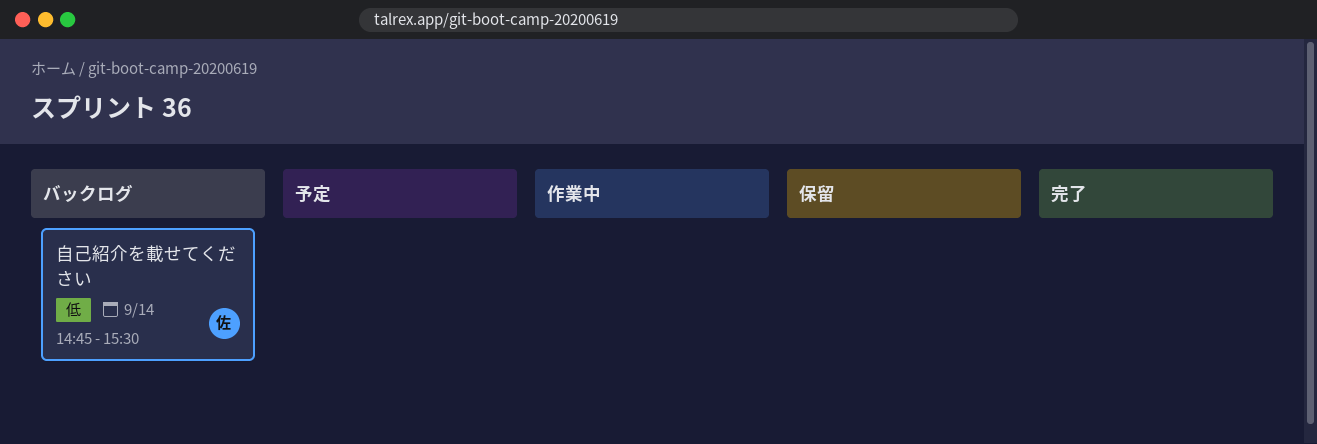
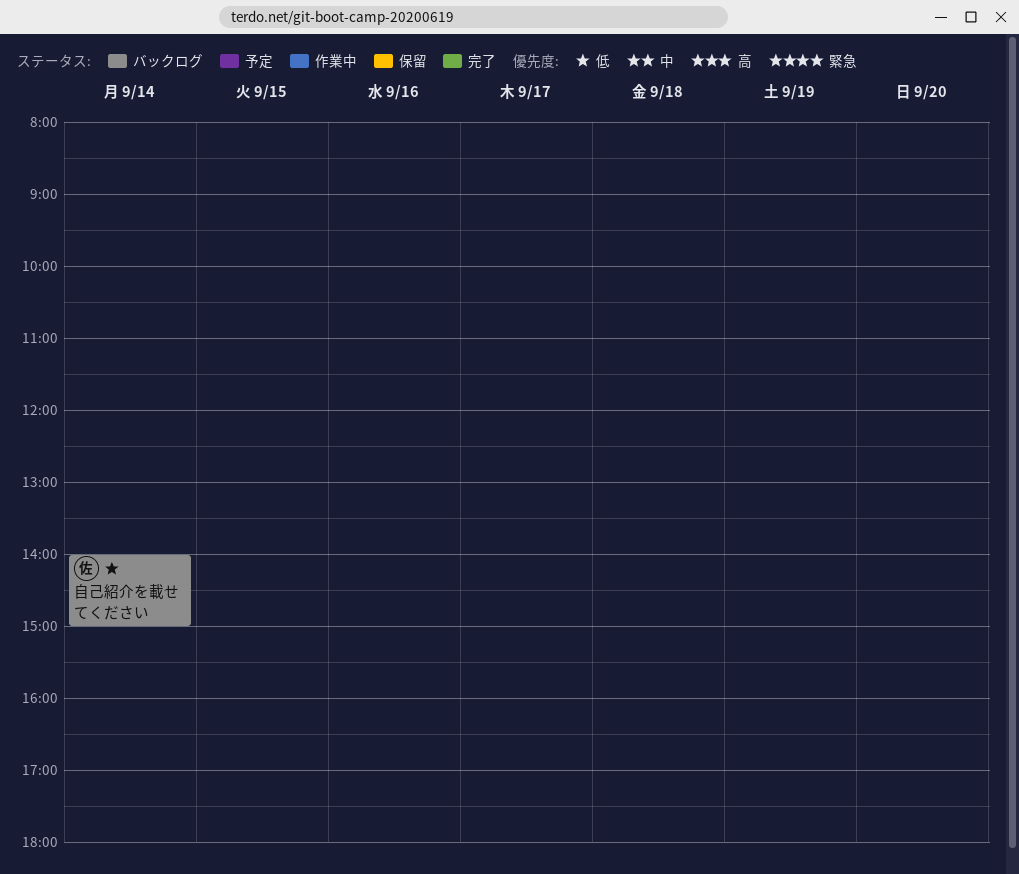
自己紹介を載せてください, begins: 14:45 -> 14:00
自己紹介を載せてください, ends: 15:30 -> 15:00

